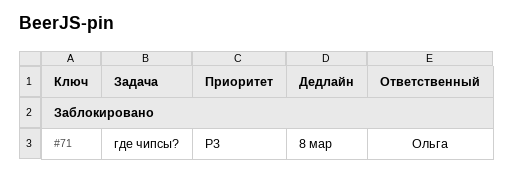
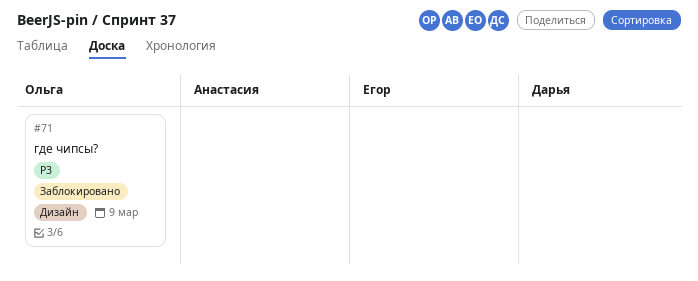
#71, due: Mar 8 -> Mar 9

